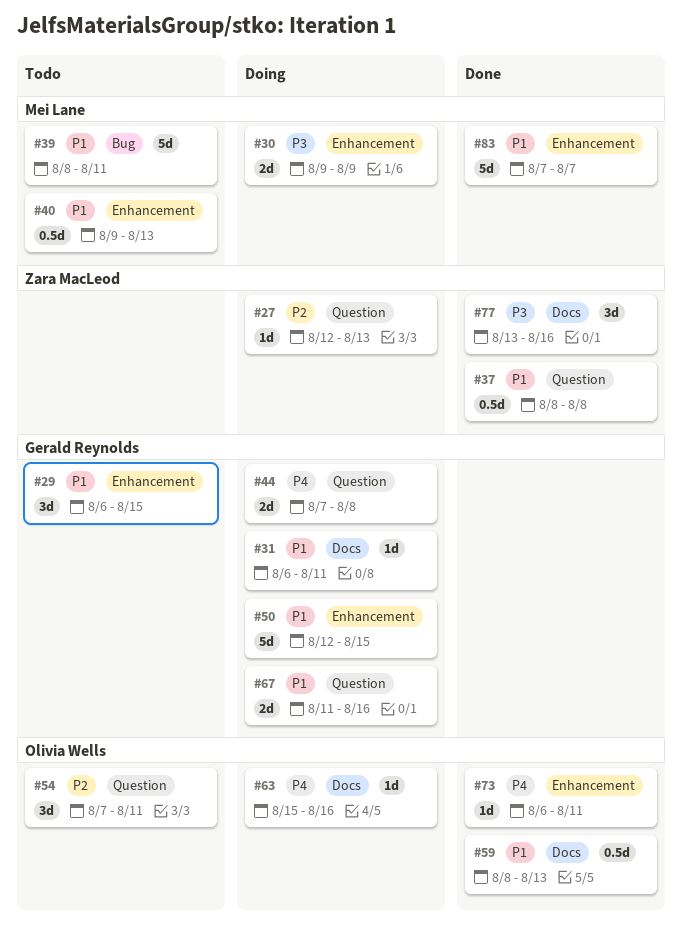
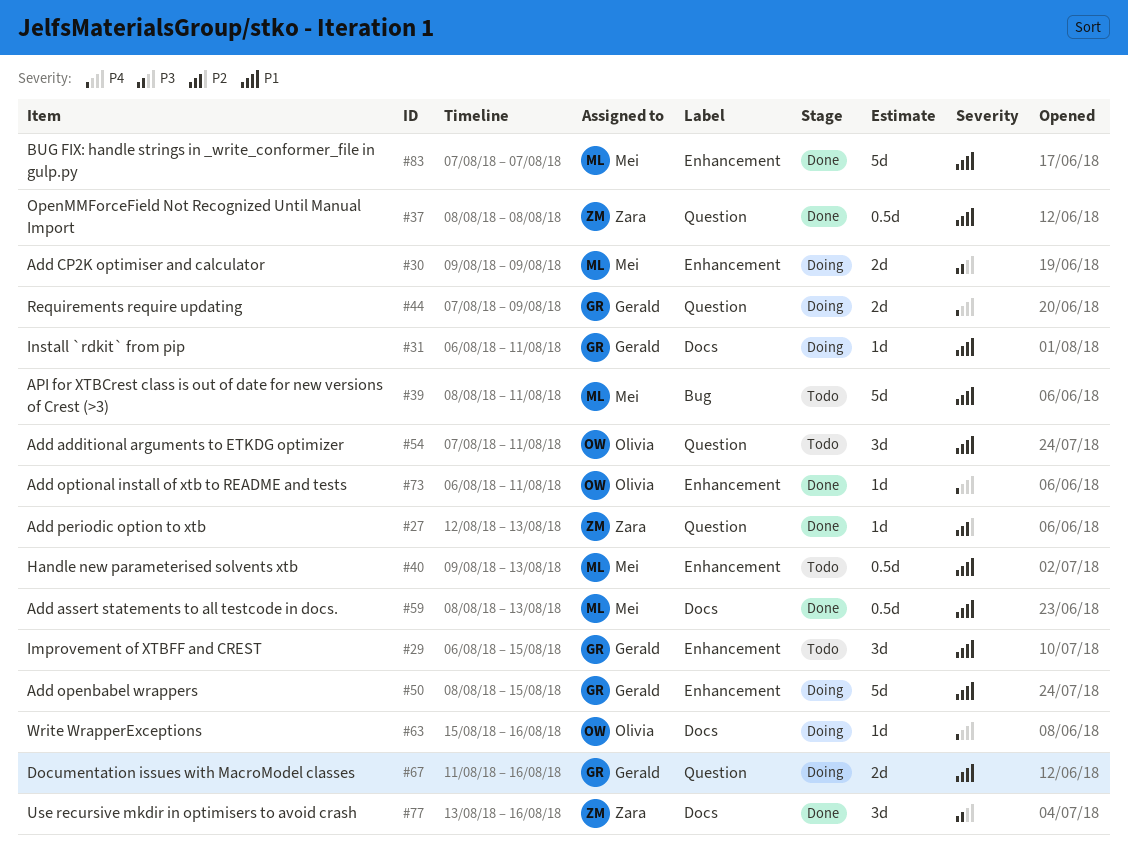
#27, status: Doing -> Done
#44, due: Aug 8 -> Aug 9
#50, start: Aug 12 -> Aug 8
#54, priority: P2 -> P1
#59, owner: Olivia Wells -> Mei Lane

